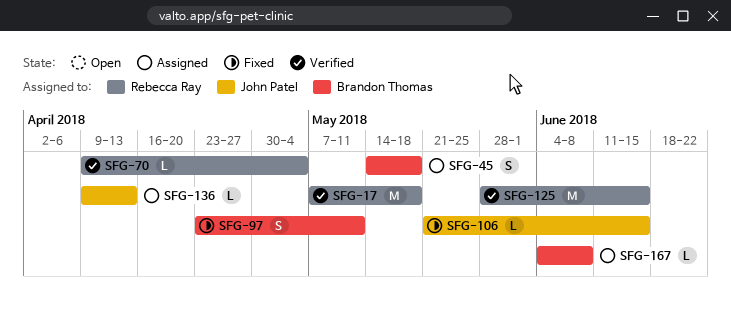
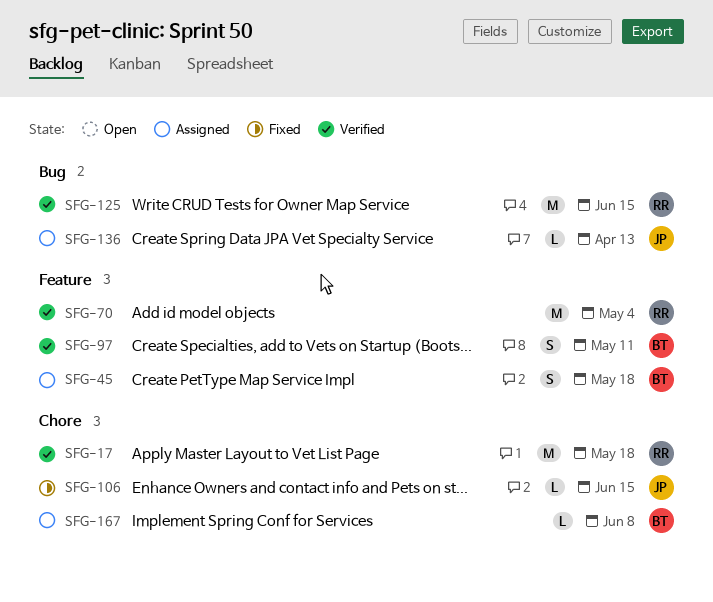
SFG-70, estimate: L -> M
SFG-97, status: Fixed -> Verified

